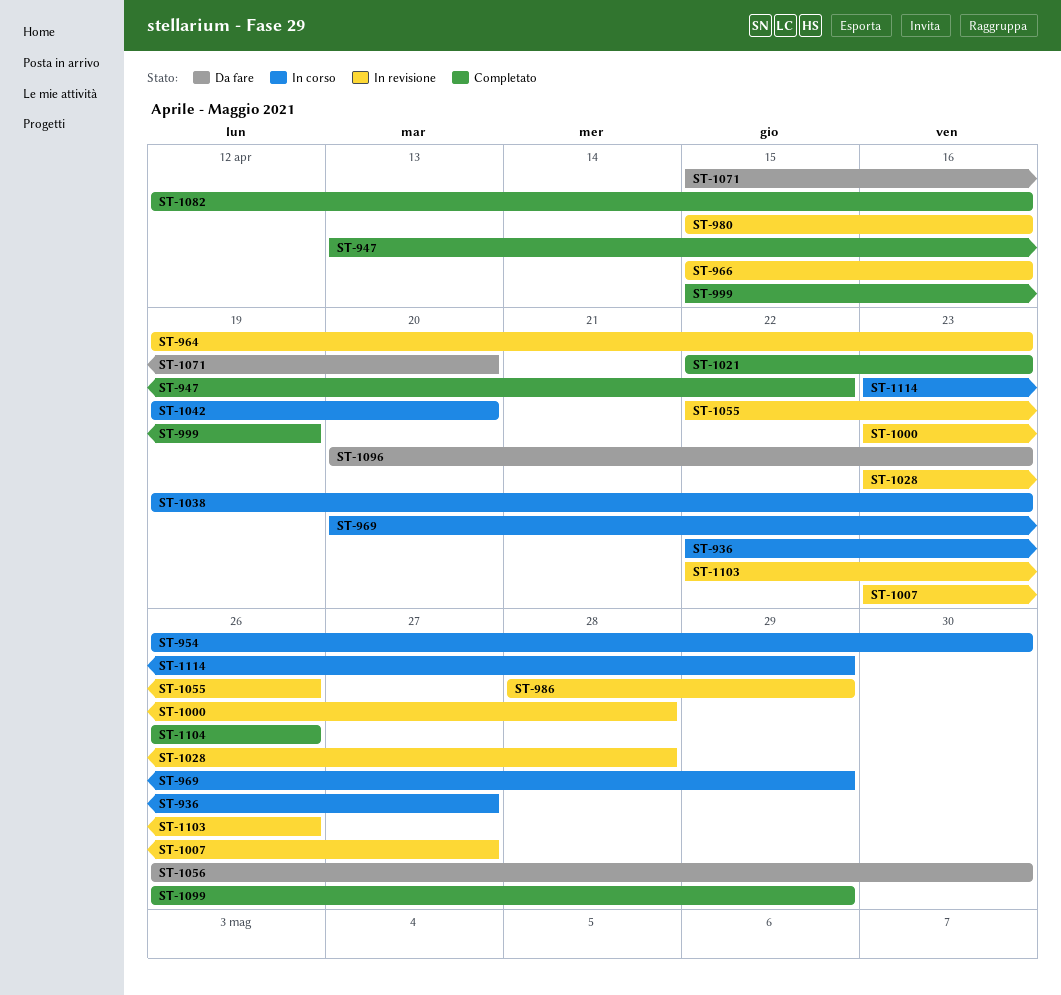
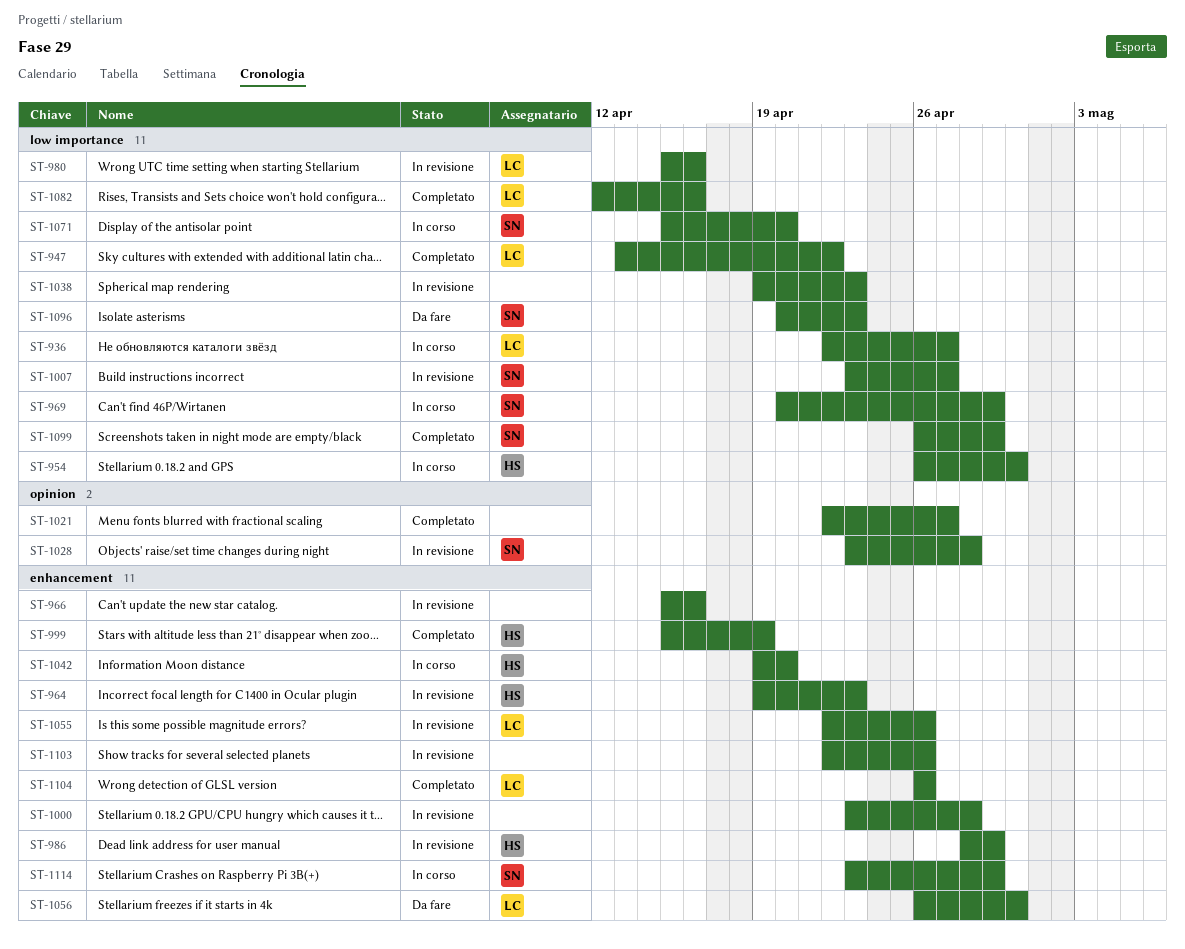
ST-1021, due: Apr 23 -> Apr 27
ST-1038, status: In corso -> In revisione
ST-1071, status: Da fare -> In corso

